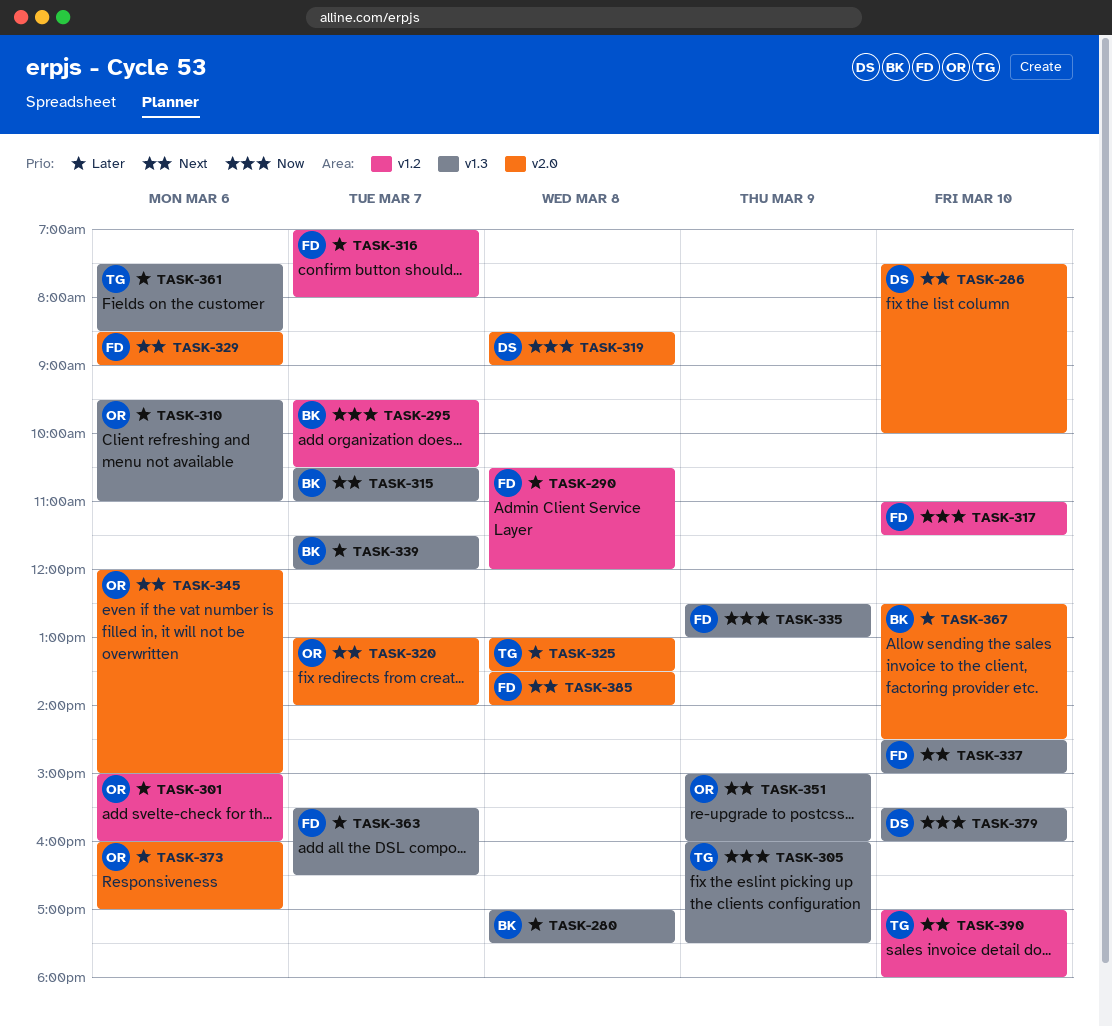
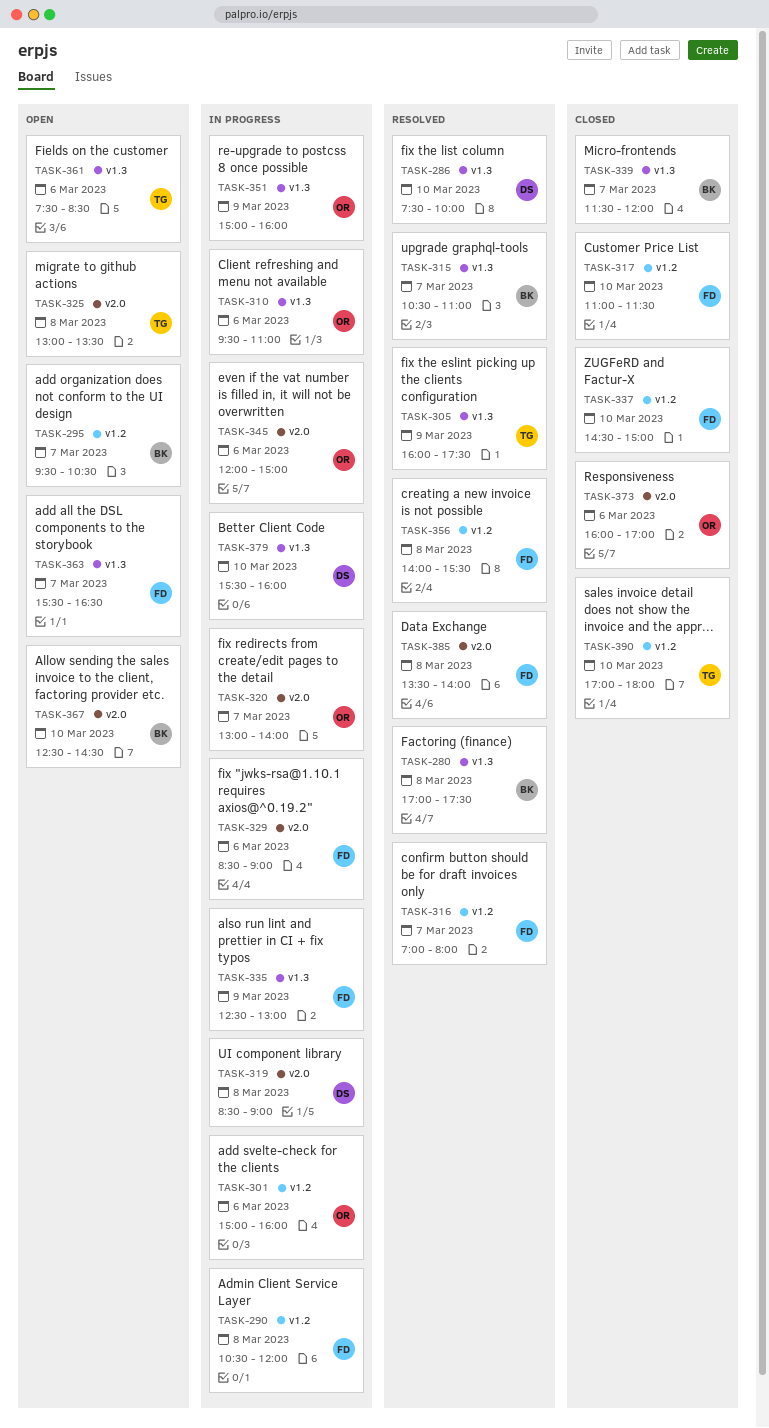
TASK-286, label: v2.0 -> v1.3
TASK-337, label: v1.3 -> v1.2
TASK-356: none -> present

